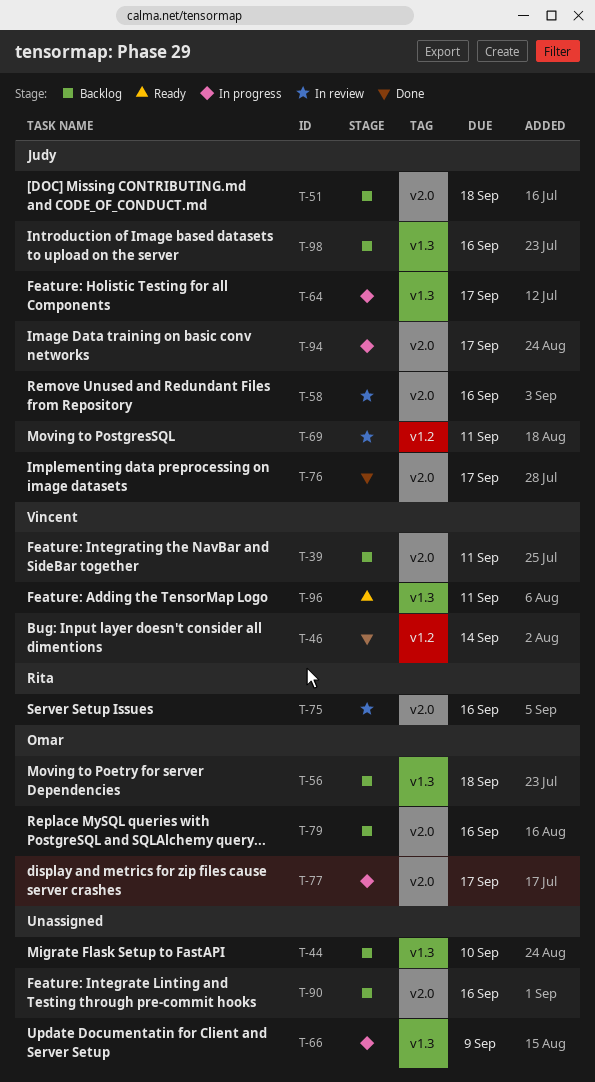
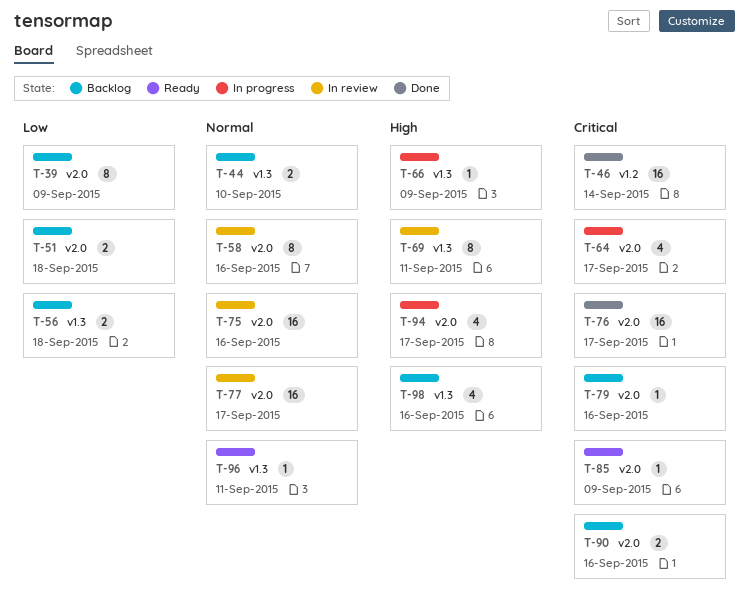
T-39, due: Sep 11 -> Sep 9
T-64, label: v1.3 -> v2.0
T-69, label: v1.2 -> v1.3
T-77, status: In progress -> In review
T-85: none -> present

